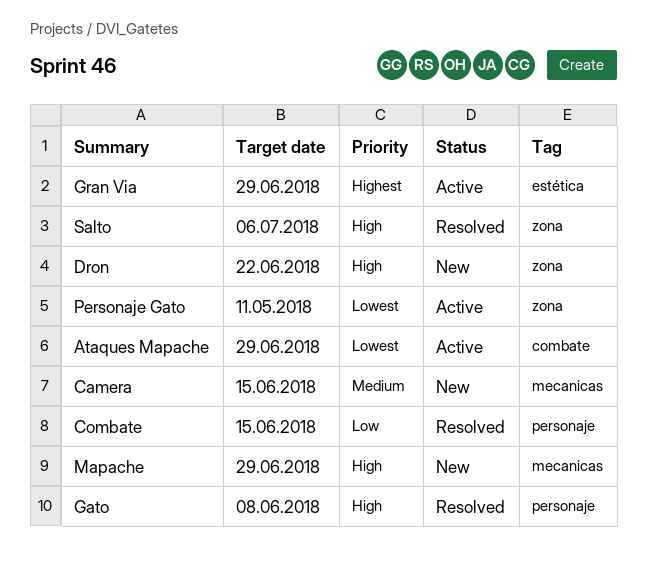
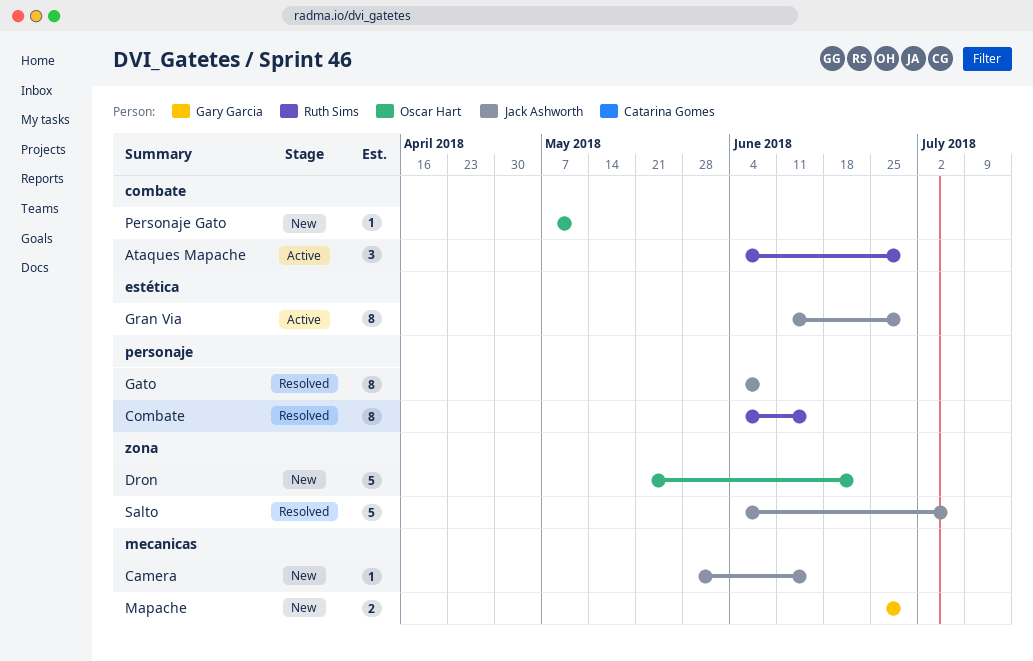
Personaje Gato, status: Active -> New
Personaje Gato, label: zona -> combate

